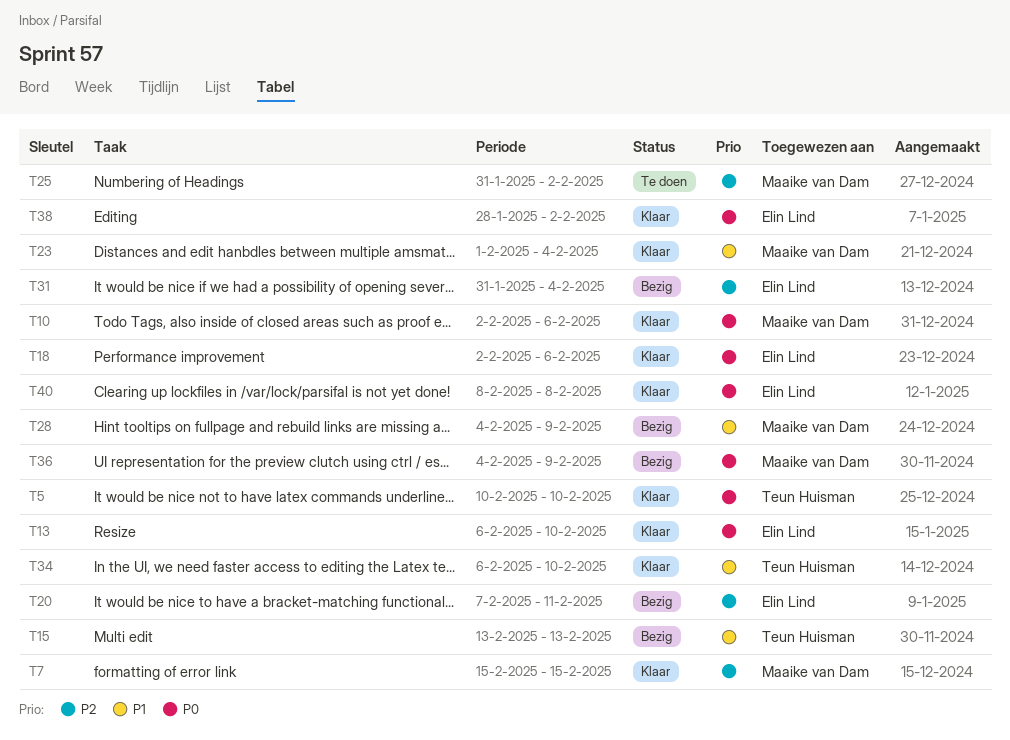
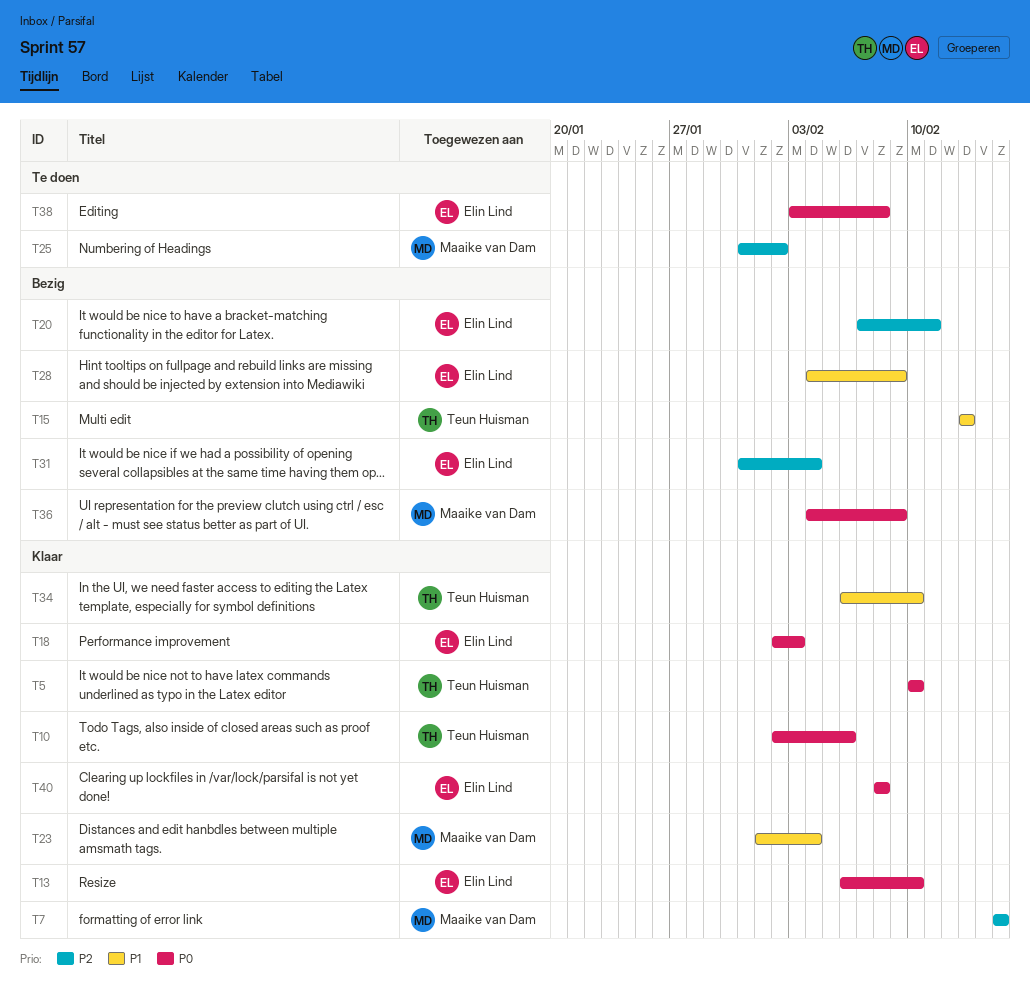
T10, owner: Maaike van Dam -> Teun Huisman
T18, due: Feb 6 -> Feb 3
T28, owner: Maaike van Dam -> Elin Lind
T38, status: Klaar -> Te doen
T38, start: Jan 28 -> Feb 3
T38, due: Feb 2 -> Feb 8

